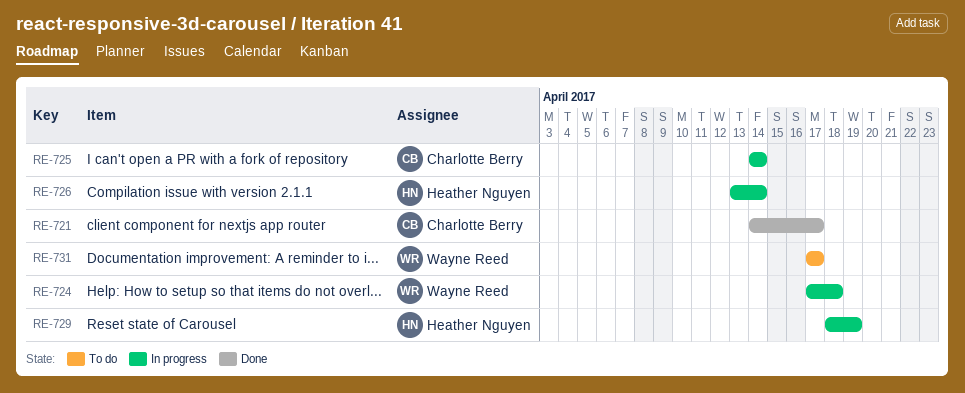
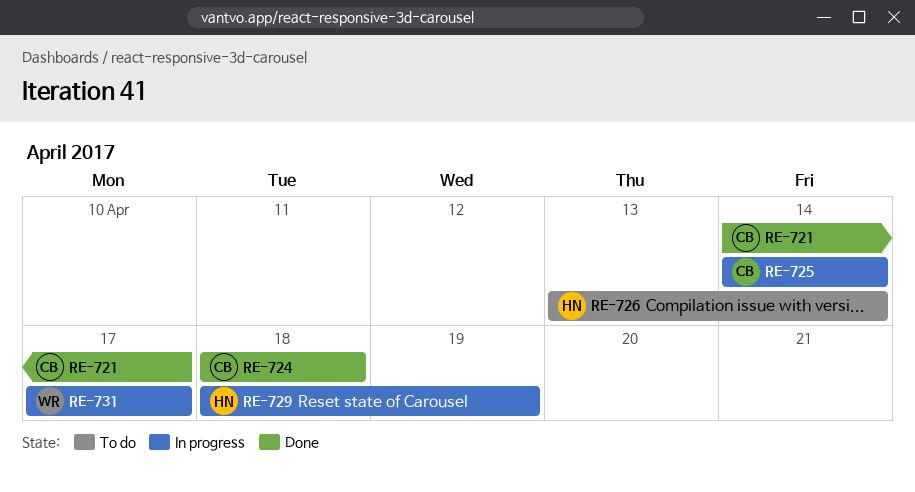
RE-724, status: In progress -> Done
RE-724, owner: Wayne Reed -> Charlotte Berry
RE-724, start: Apr 17 -> Apr 18
RE-726, status: In progress -> To do
RE-731, status: To do -> In progress

